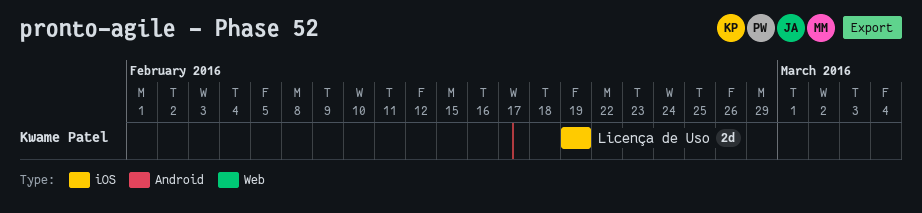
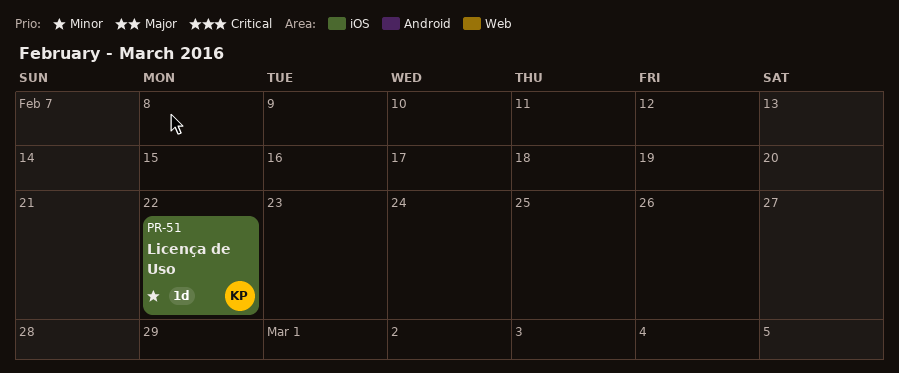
Licença de Uso, estimate: 2d -> 1d
Licença de Uso, due: Feb 19 -> Feb 22

